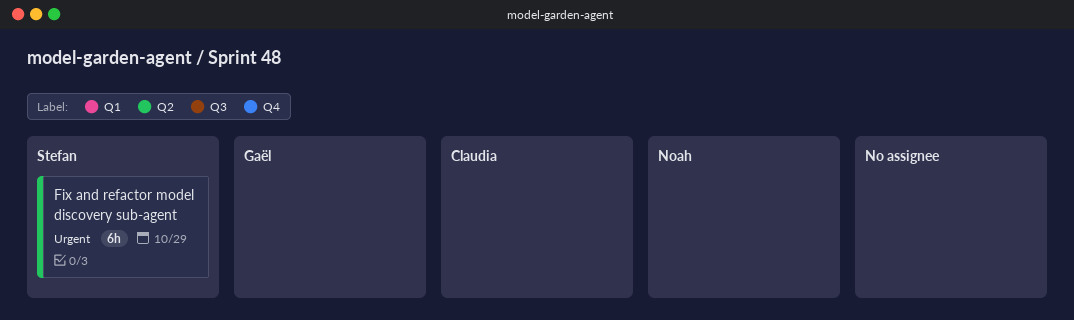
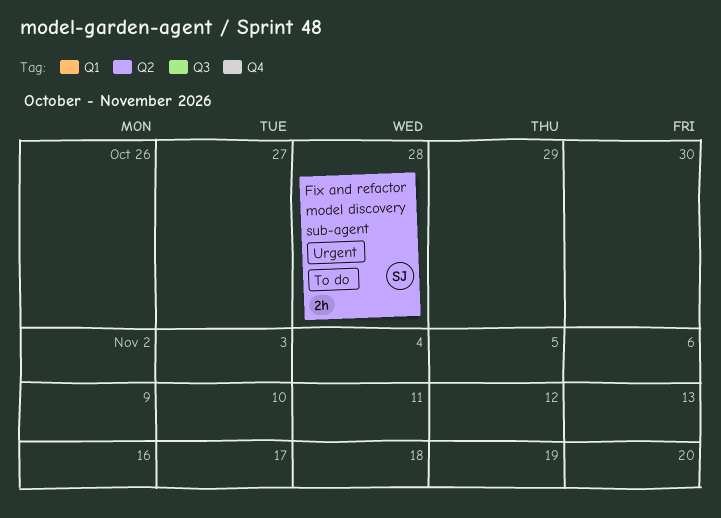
Fix and refactor model discovery sub-agent, estimate: 6h -> 2h
Fix and refactor model discovery sub-agent, due: Oct 29 -> Oct 28

